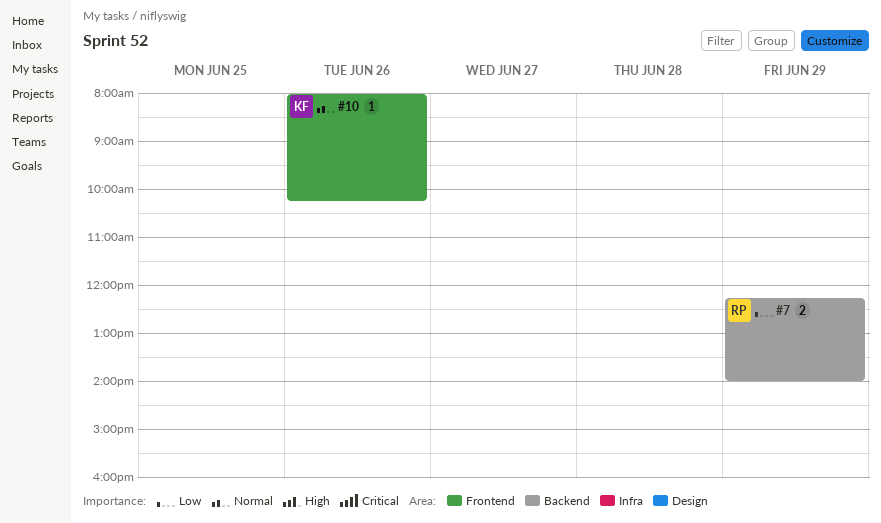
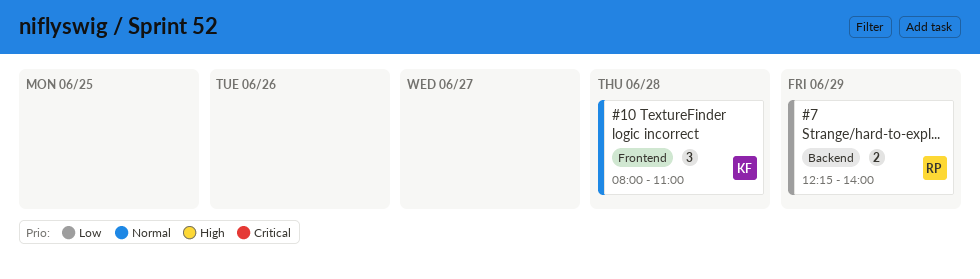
#10, estimate: 1 -> 3
#10, day: Jun 26 -> Jun 28
#10, ends: 10:15 -> 11:00

